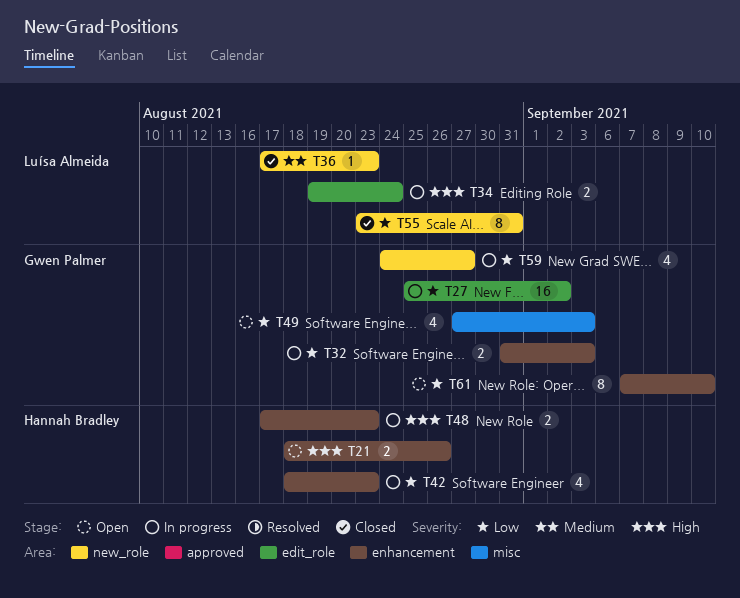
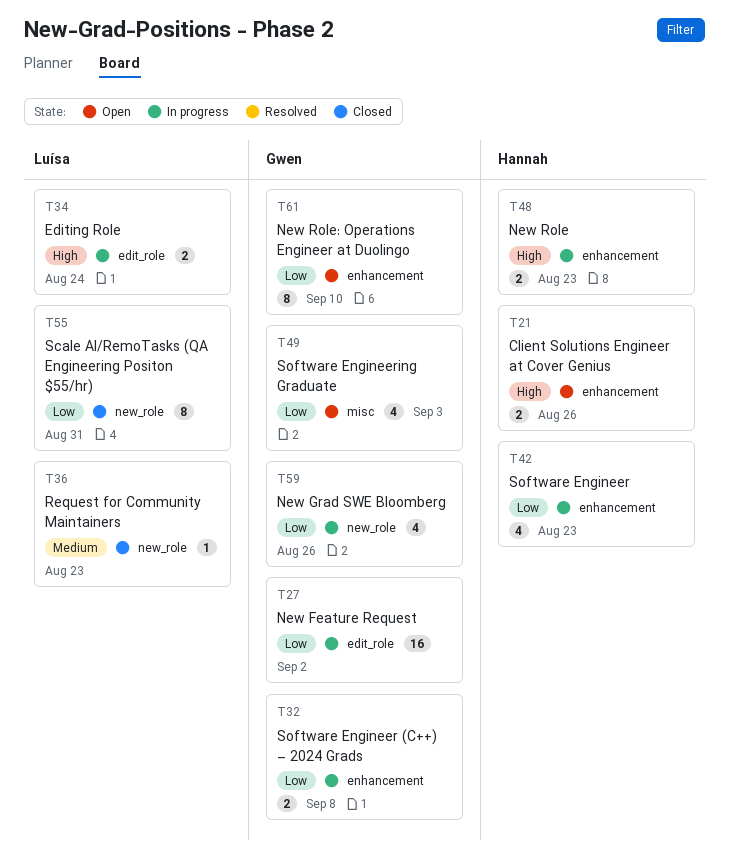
T32, due: Sep 3 -> Sep 8
T59, due: Aug 27 -> Aug 26

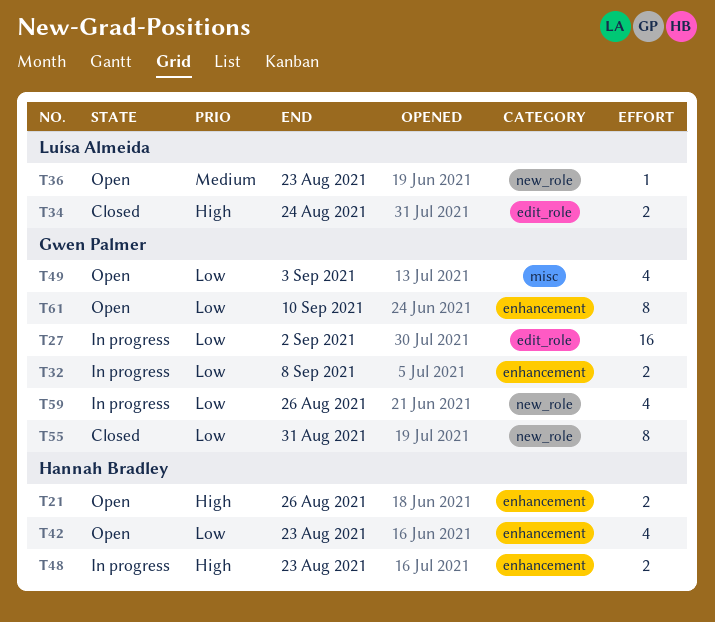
T34, status: In progress -> Closed
T36, status: Closed -> Open
T42, status: In progress -> Open
T55, owner: Luísa Almeida -> Gwen Palmer

